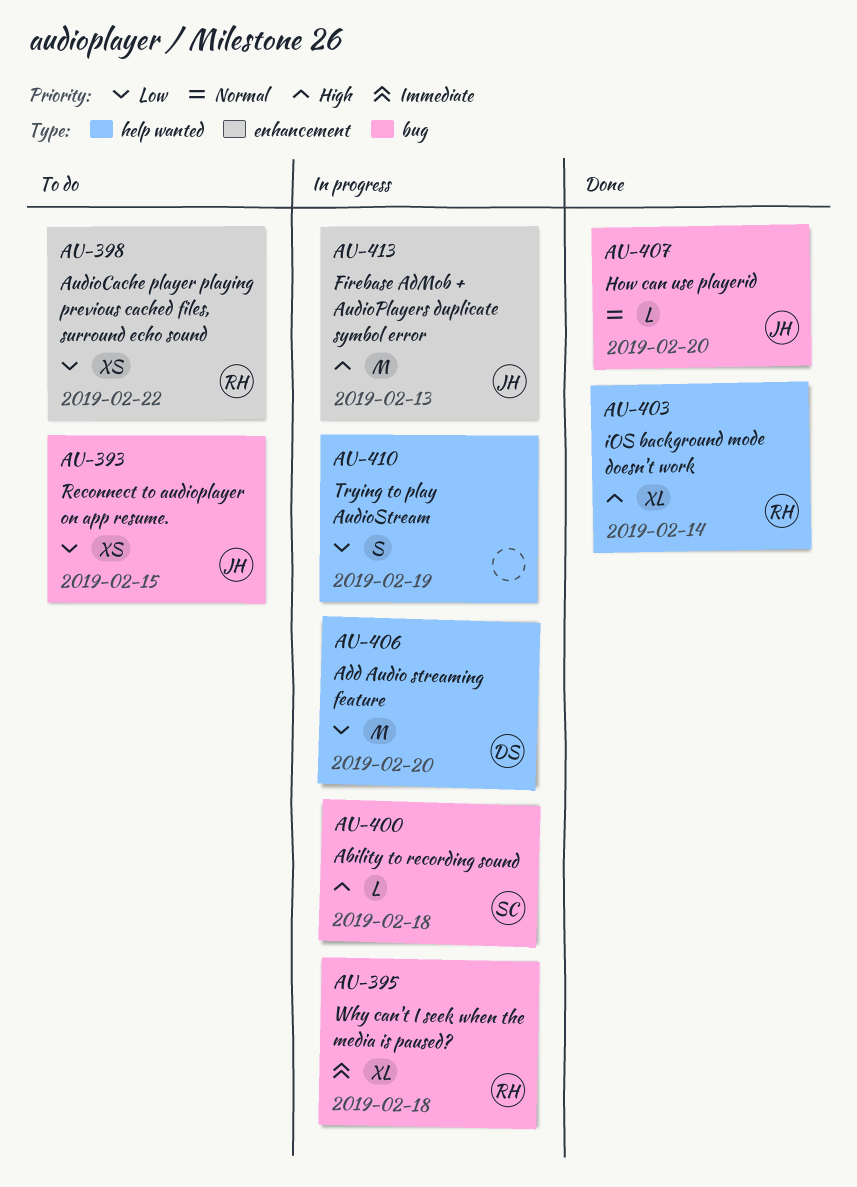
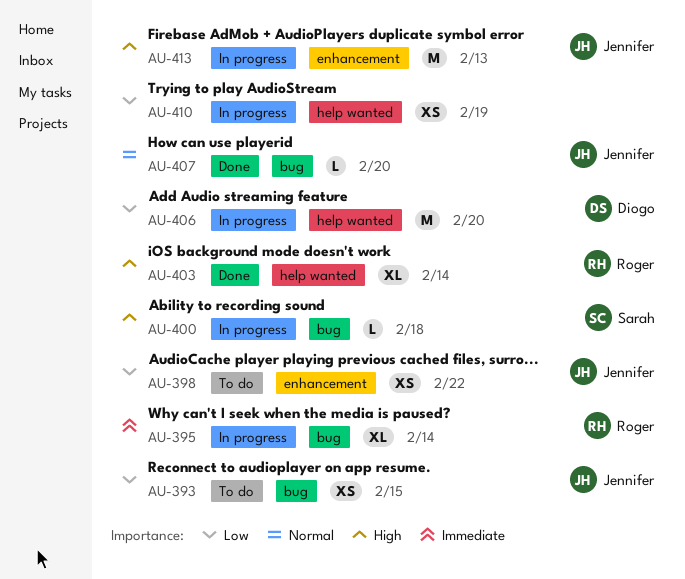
AU-395, due: Feb 18 -> Feb 14
AU-398, owner: Roger -> Jennifer
AU-410, estimate: S -> XS

